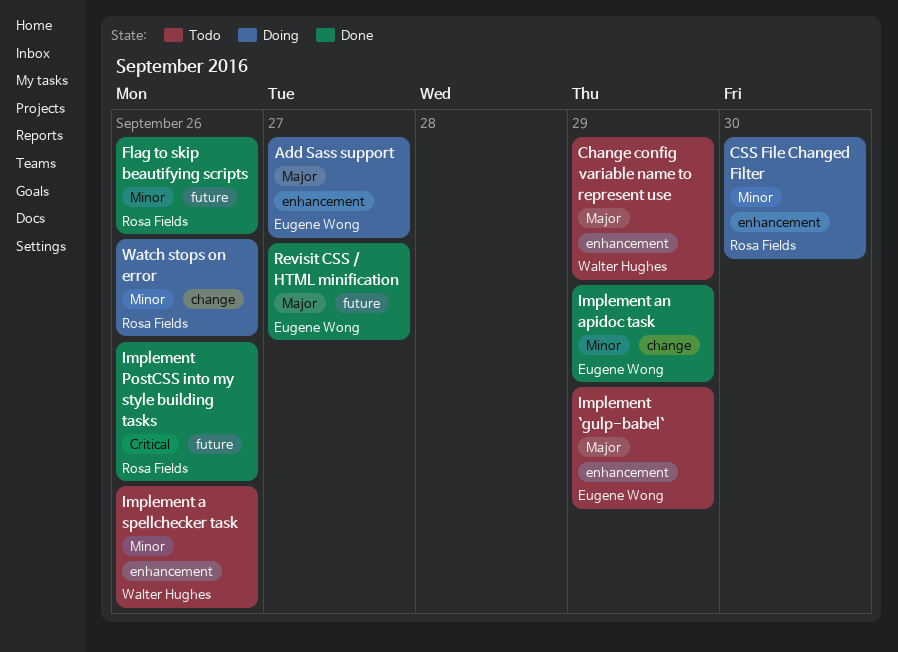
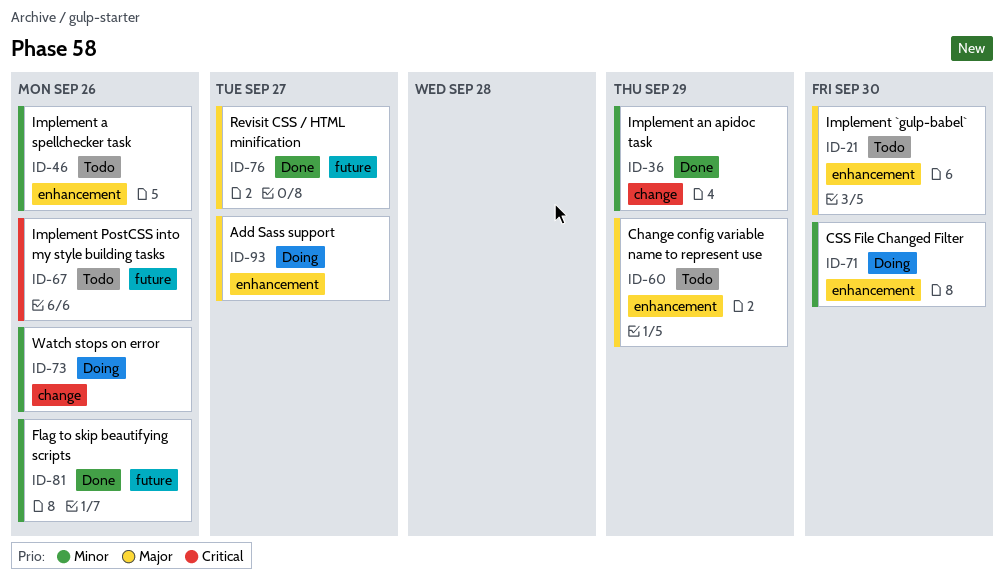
Implement `gulp-babel`, due: Sep 29 -> Sep 30
Implement PostCSS into my style building tasks, status: Done -> Todo

